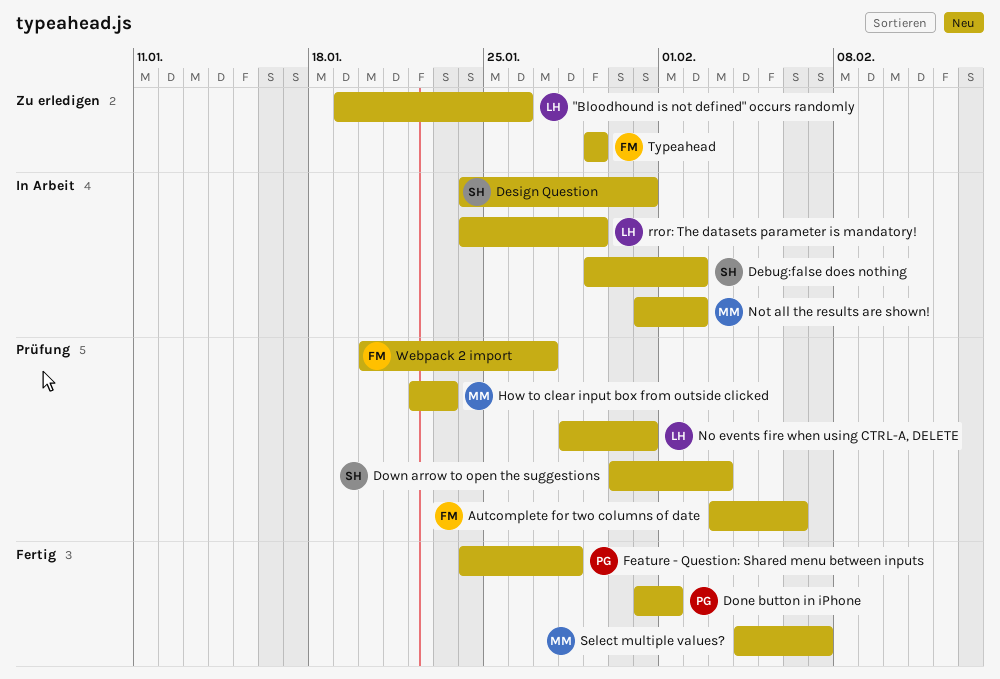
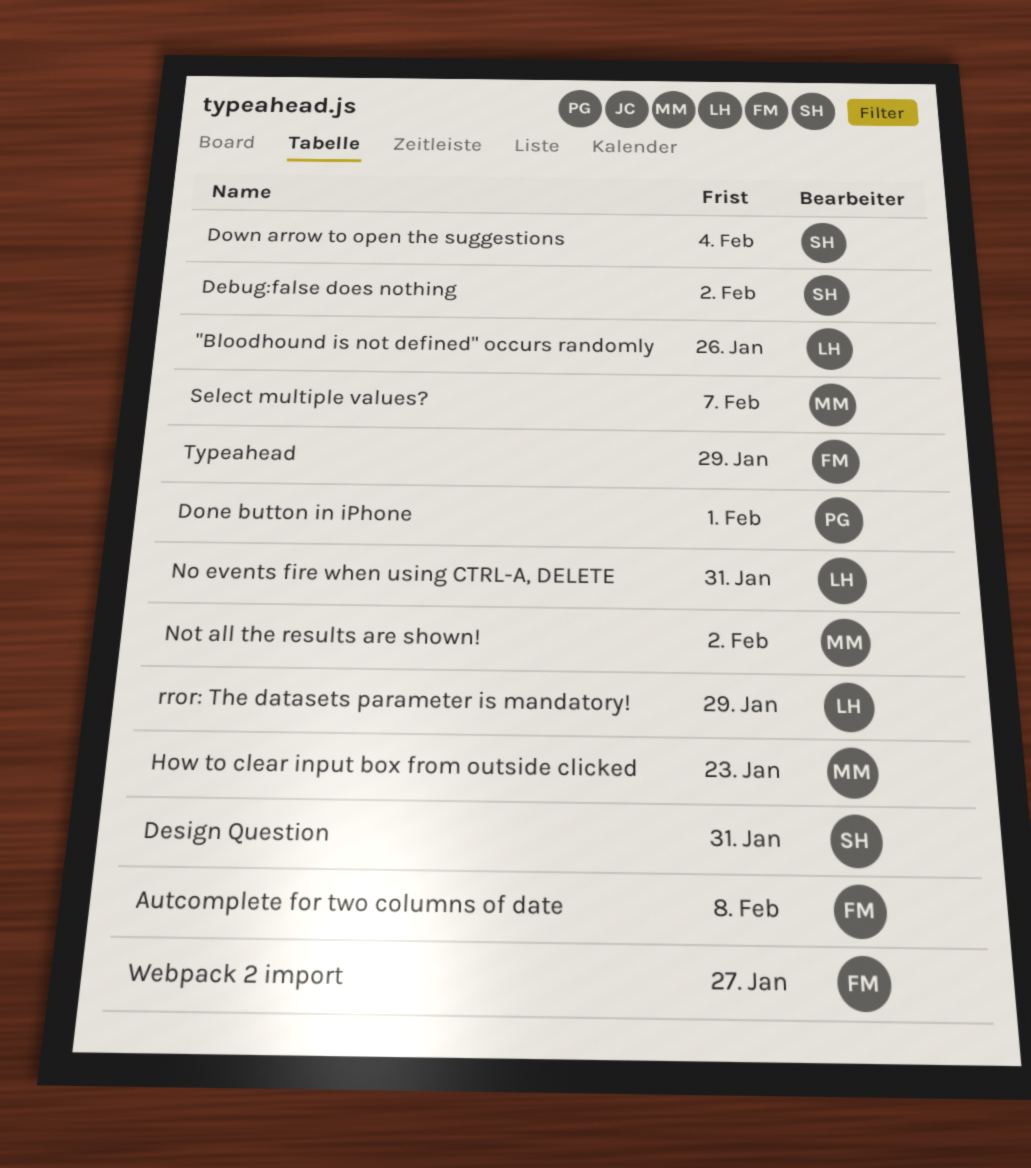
Autcomplete for two columns of date, due: Feb 6 -> Feb 8
Down arrow to open the suggestions, due: Feb 3 -> Feb 4
Feature - Question: Shared menu between inputs: present -> none

